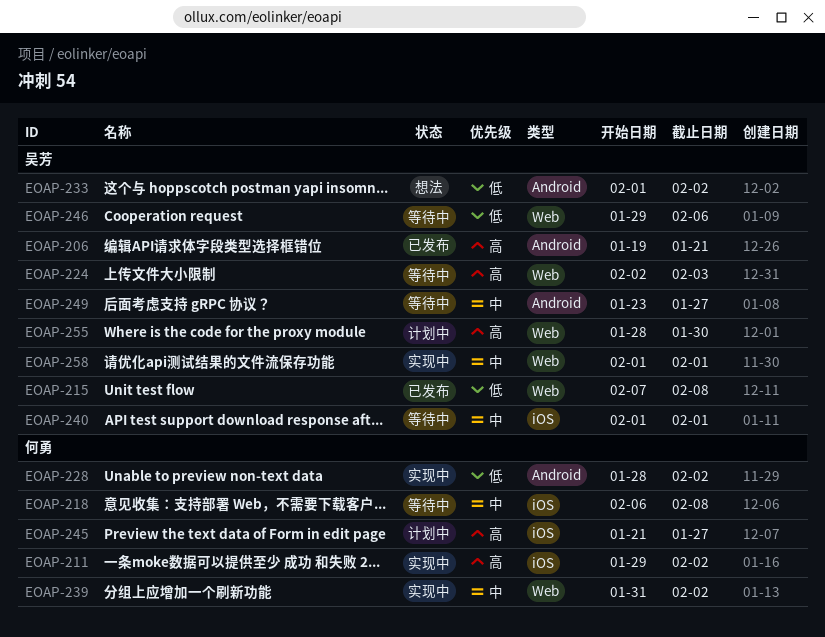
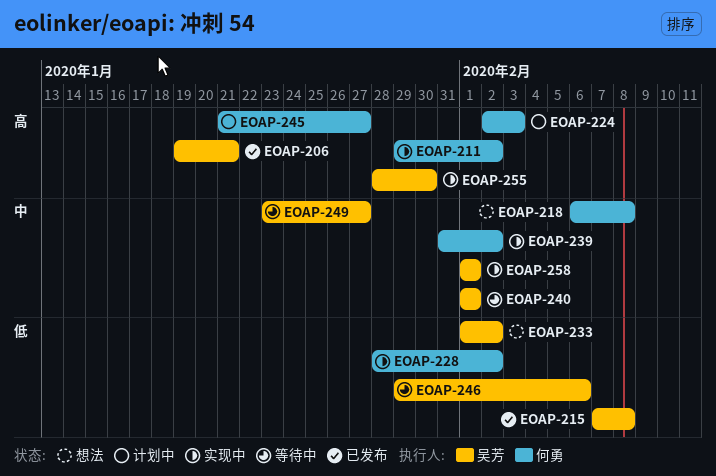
EOAP-218, status: 等待中 -> 想法
EOAP-224, status: 等待中 -> 计划中
EOAP-224, owner: 吴芳 -> 何勇
EOAP-255, status: 计划中 -> 实现中

